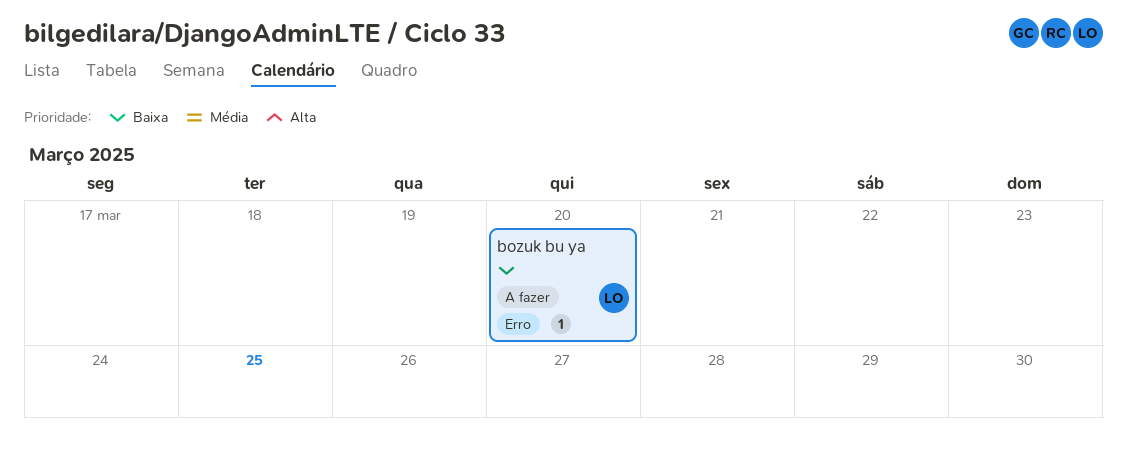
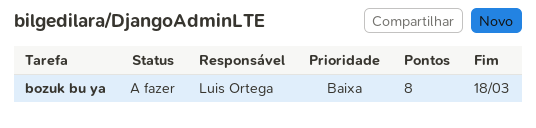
bozuk bu ya, estimate: 1 -> 8
bozuk bu ya, due: Mar 20 -> Mar 18

